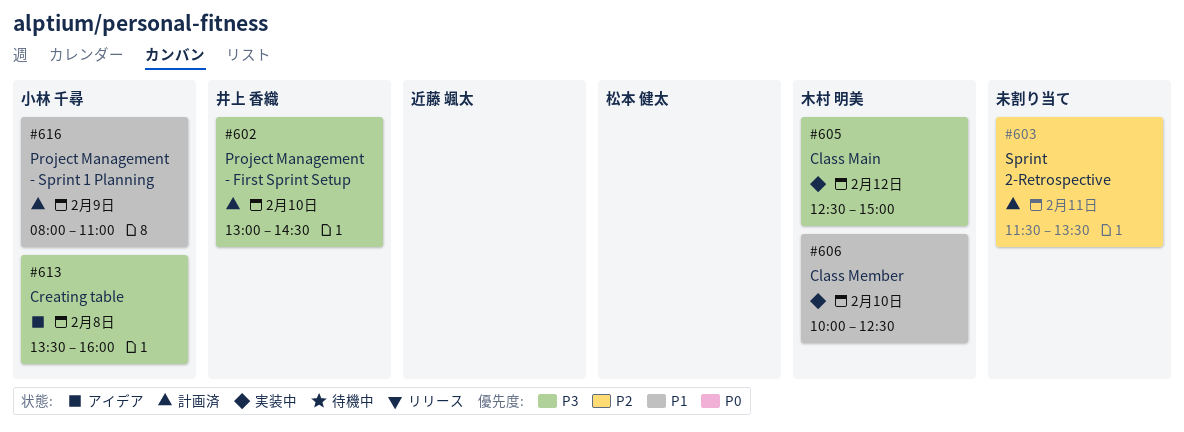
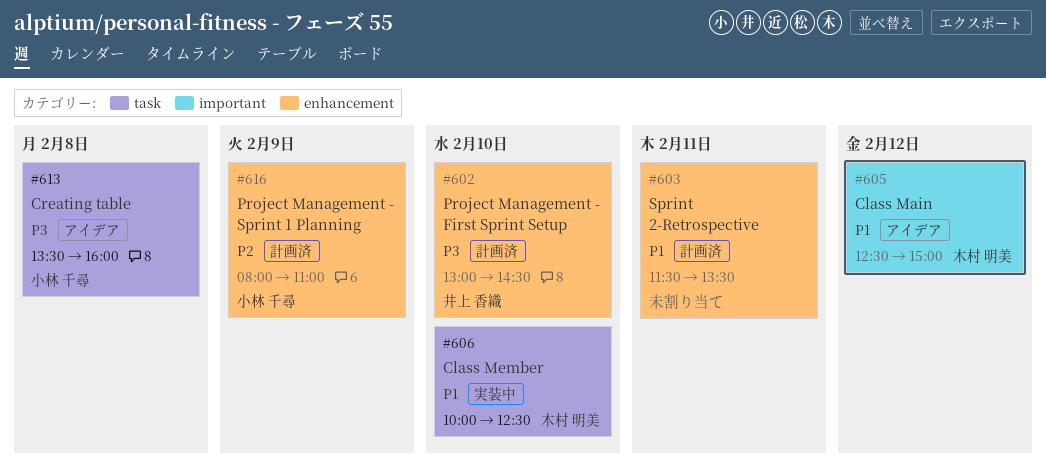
#603, priority: P2 -> P1
#605, status: 実装中 -> アイデア
#605, priority: P3 -> P1
#616, priority: P1 -> P2

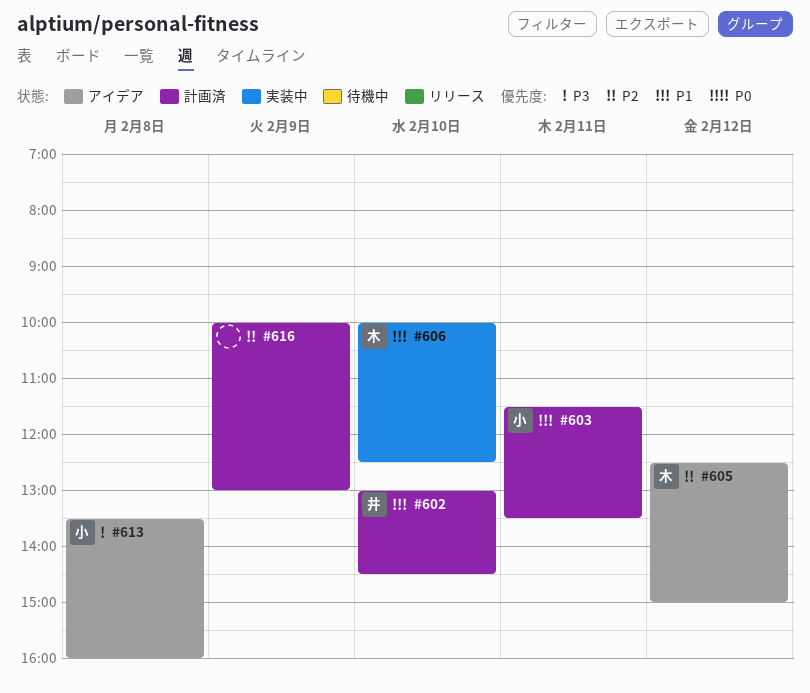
#602, priority: P3 -> P1
#603, owner: none -> 小林 千尋
#605, priority: P1 -> P2
#616, owner: 小林 千尋 -> none
#616, begins: 08:00 -> 10:00
#616, ends: 11:00 -> 13:00

